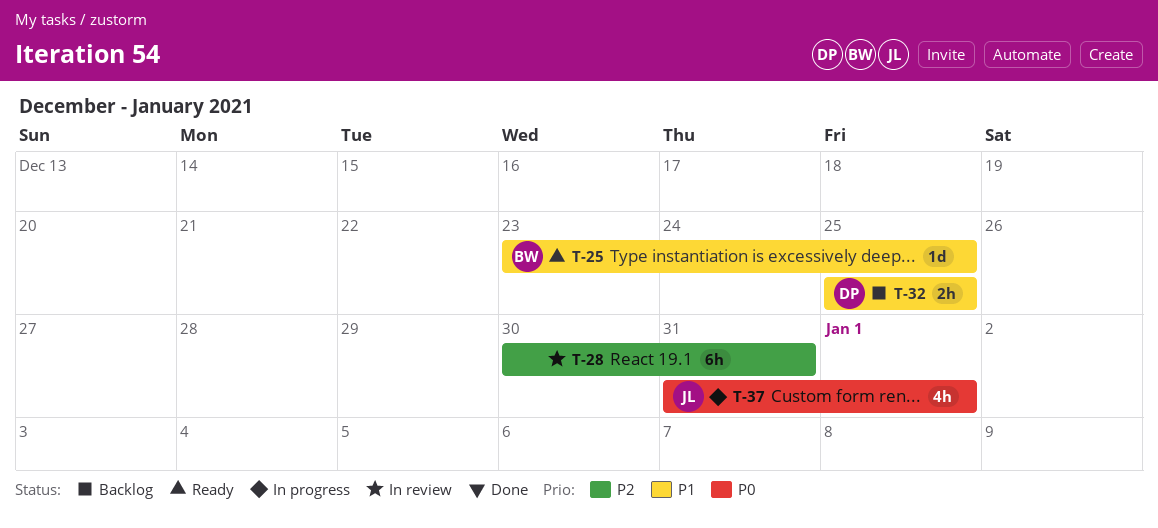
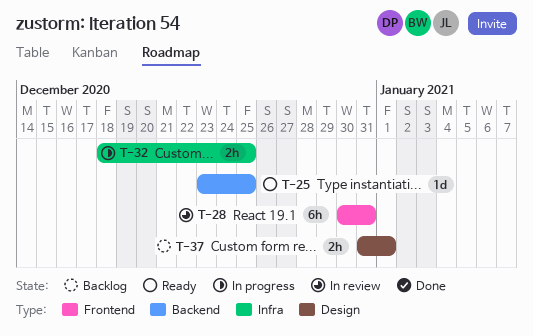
T-32, status: Backlog -> In progress
T-32, start: Dec 25 -> Dec 18
T-37, status: In progress -> Backlog
T-37, estimate: 4h -> 2h

